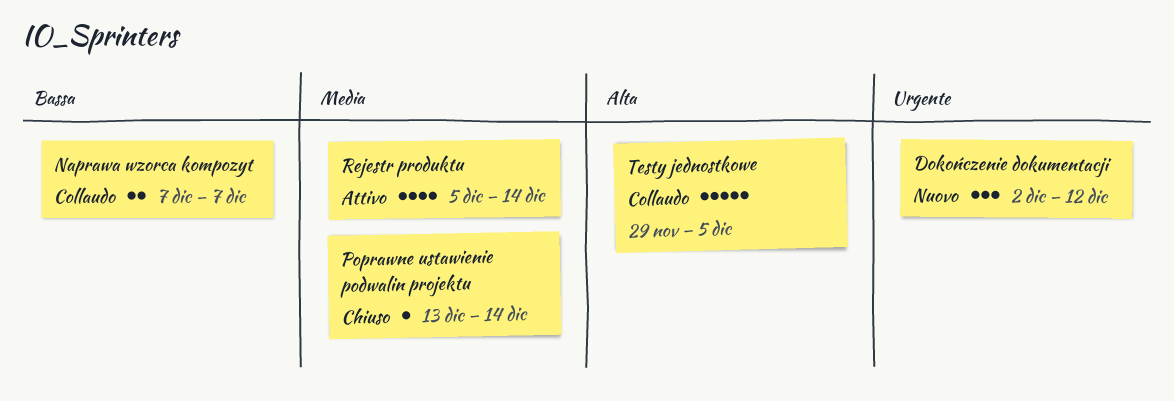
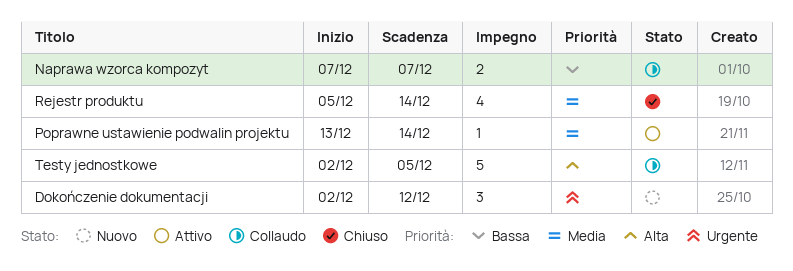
Poprawne ustawienie podwalin projektu, status: Chiuso -> Attivo
Rejestr produktu, status: Attivo -> Chiuso
Testy jednostkowe, start: Nov 29 -> Dec 2

